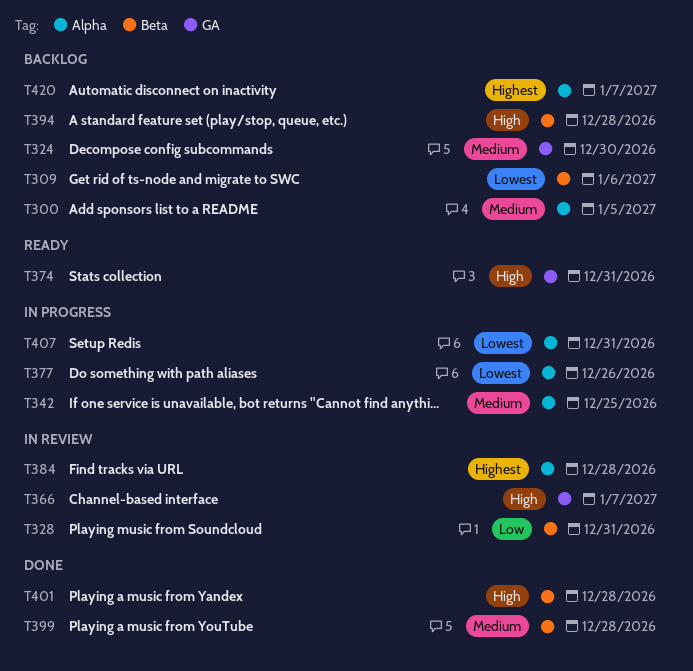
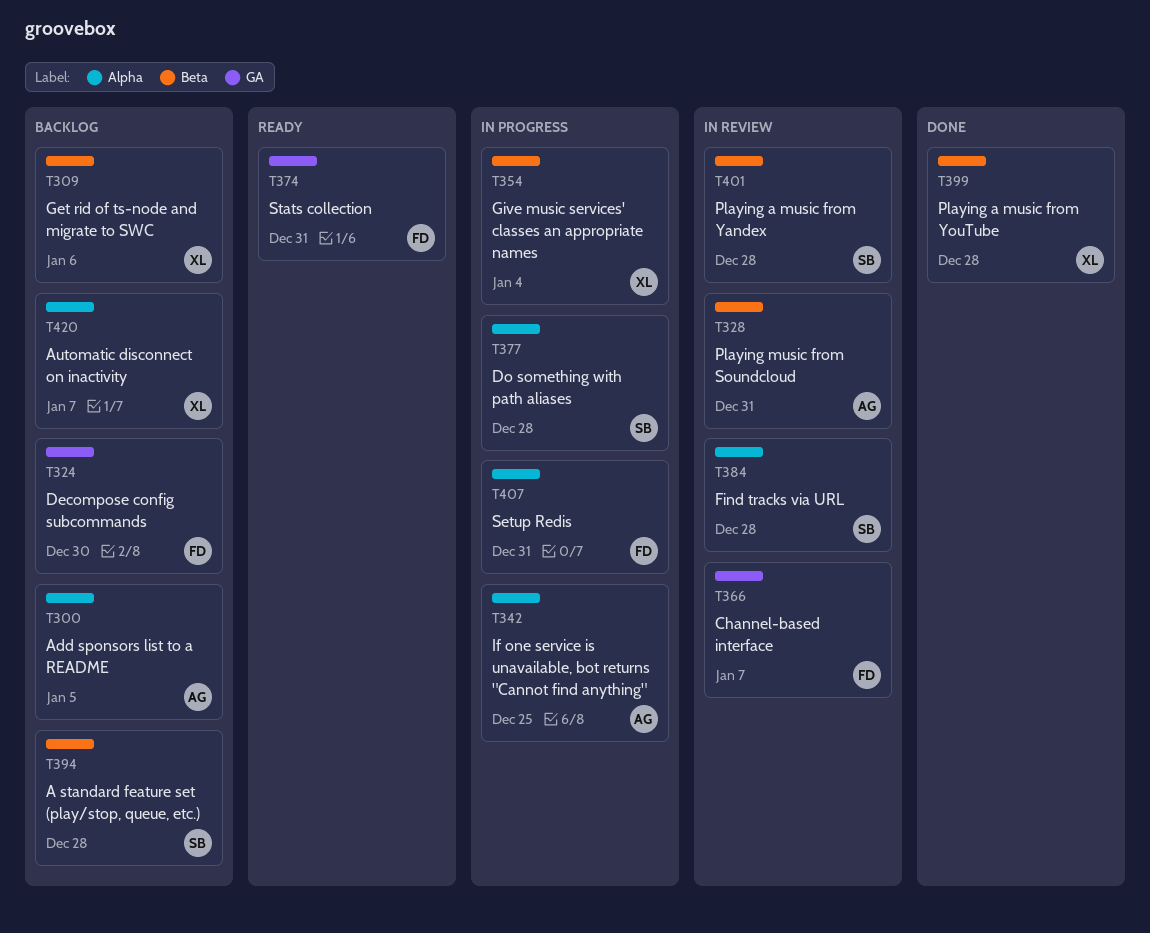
T354: none -> present
T377, due: Dec 26 -> Dec 28
T401, status: Done -> In review

